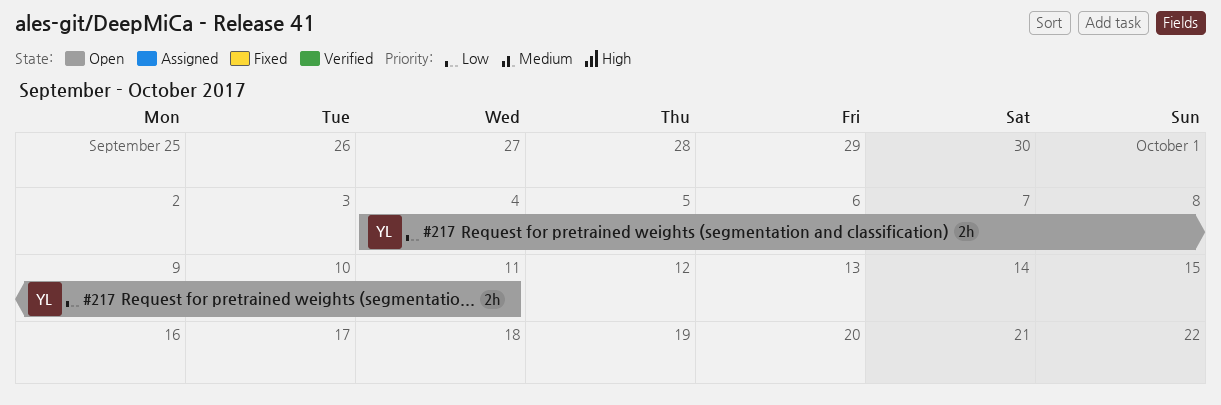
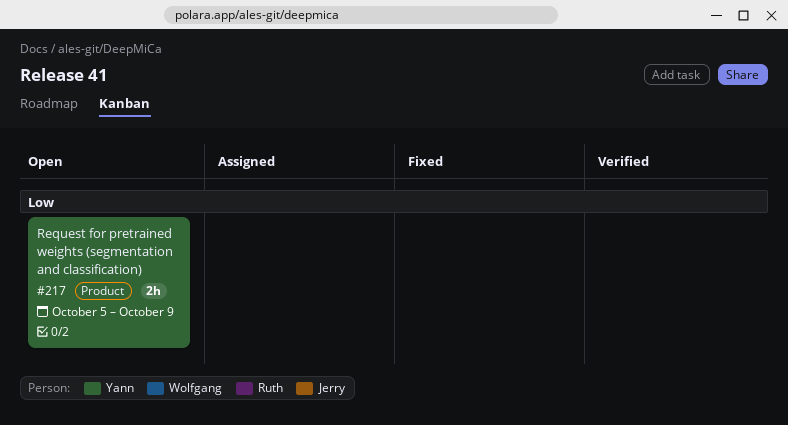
#217, start: Oct 4 -> Oct 5
#217, due: Oct 11 -> Oct 9

